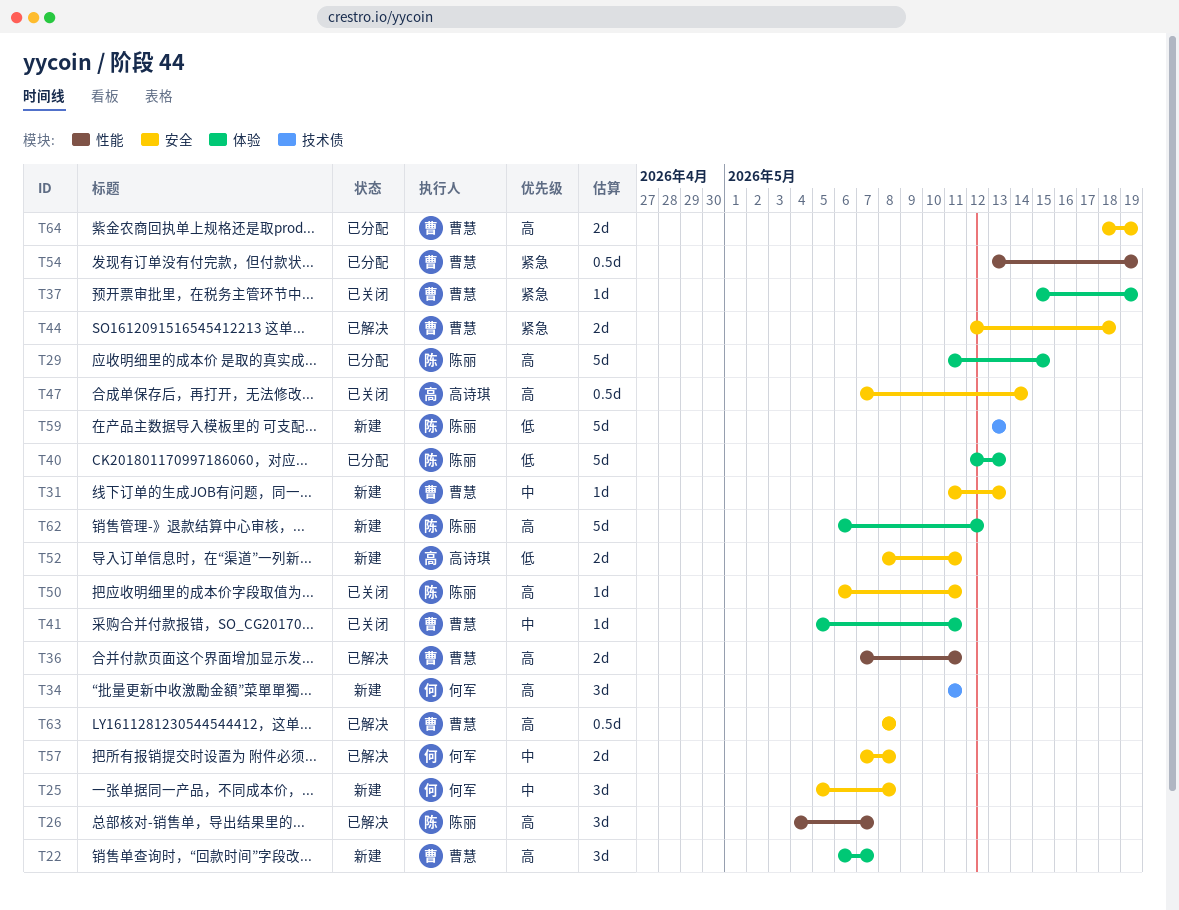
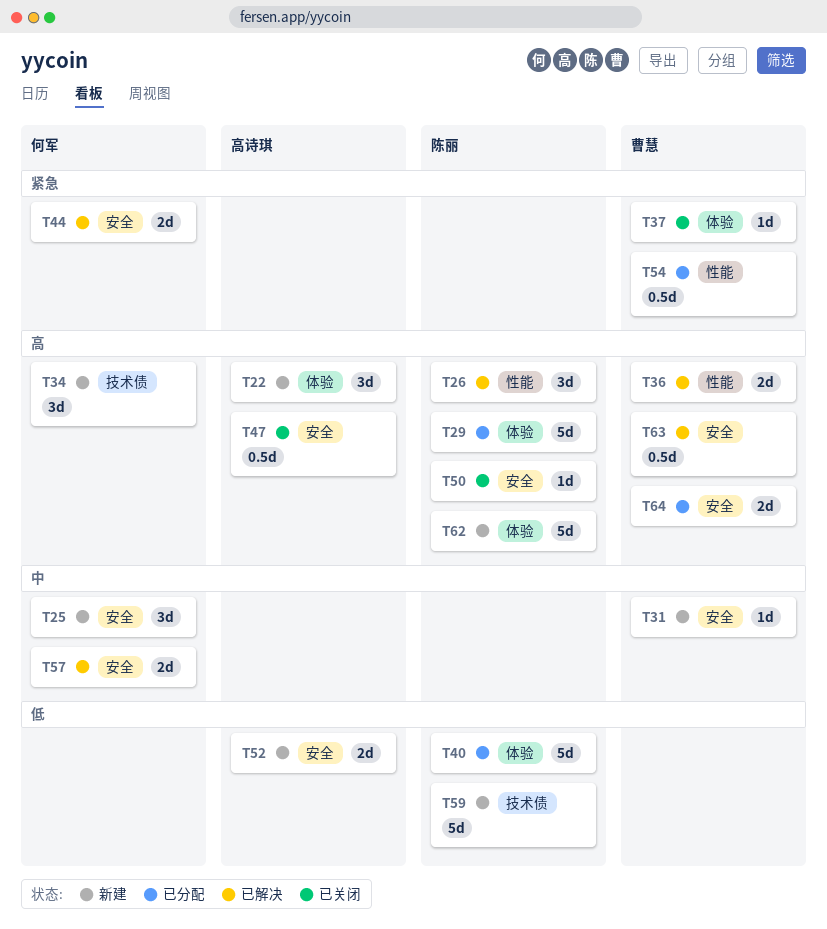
T22, owner: 曹慧 -> 高诗琪
T41: present -> none
T44, owner: 曹慧 -> 何军

